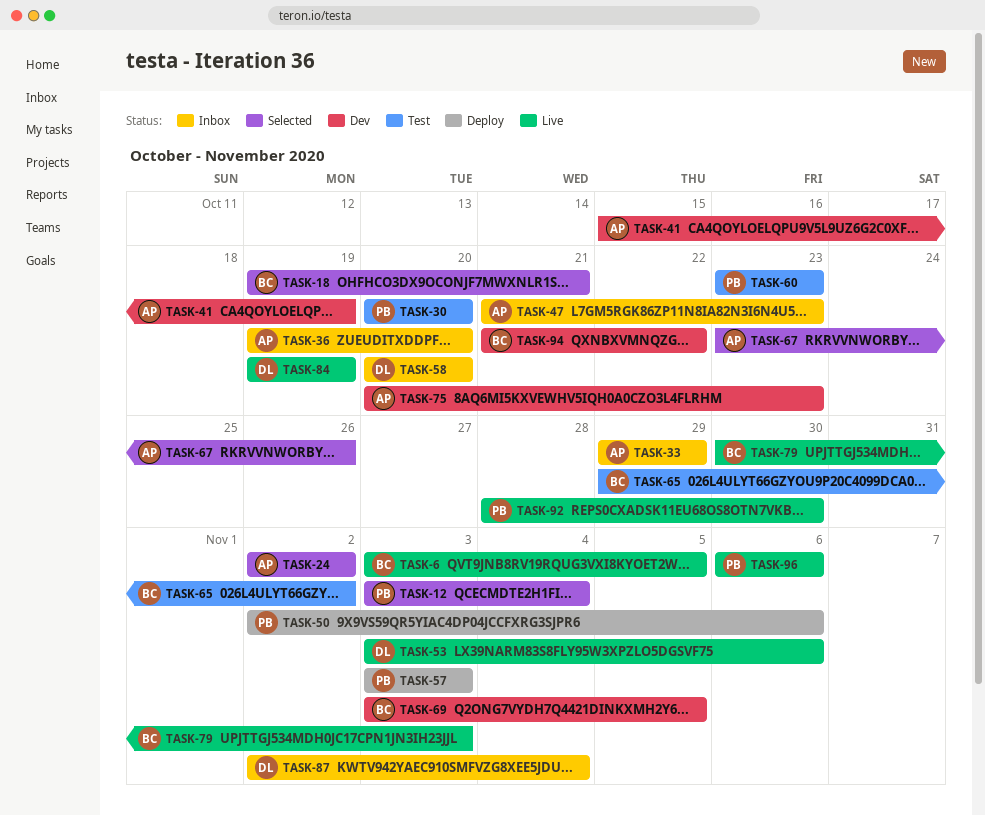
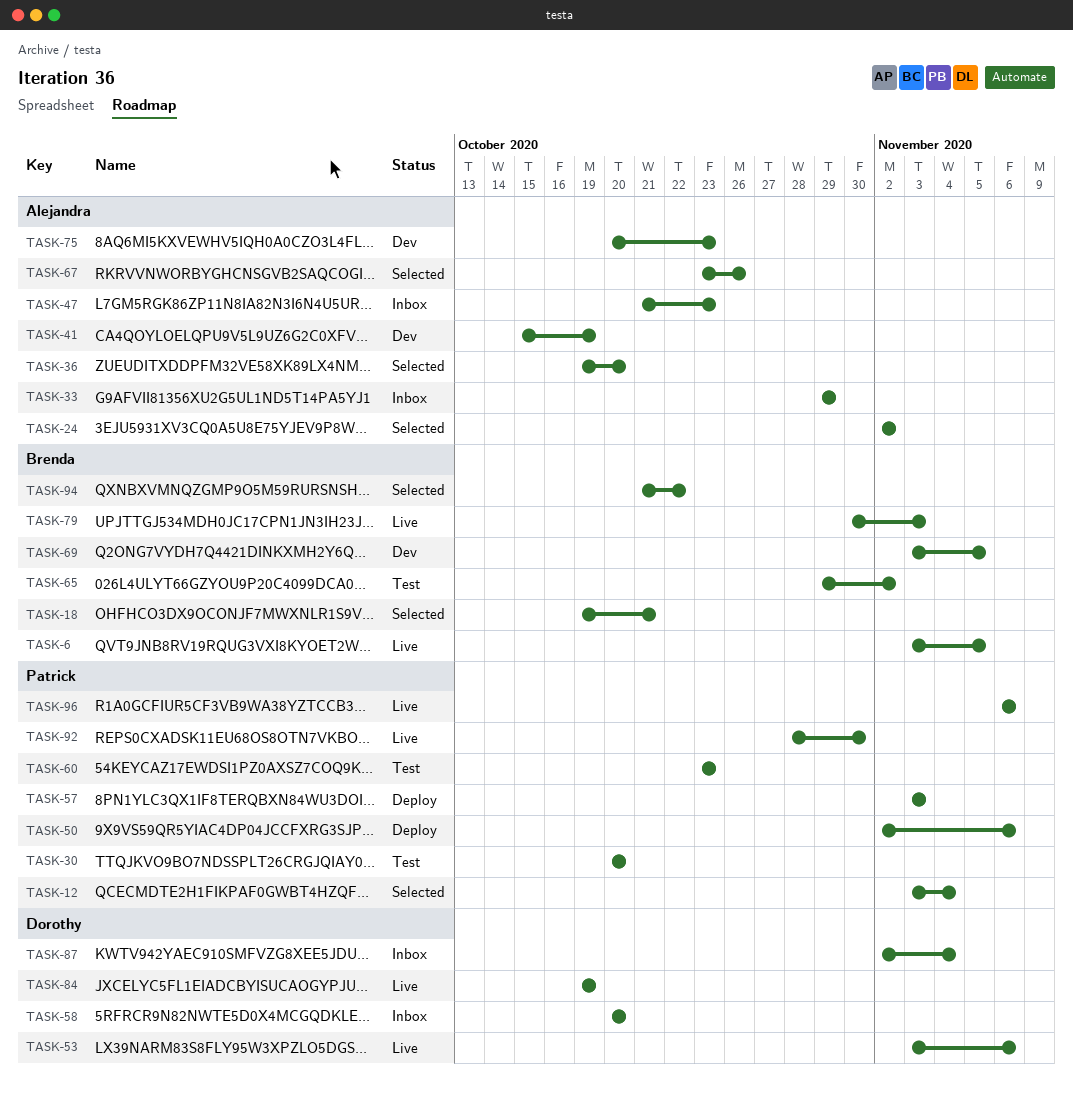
TASK-36, status: Inbox -> Selected
TASK-94, status: Dev -> Selected

